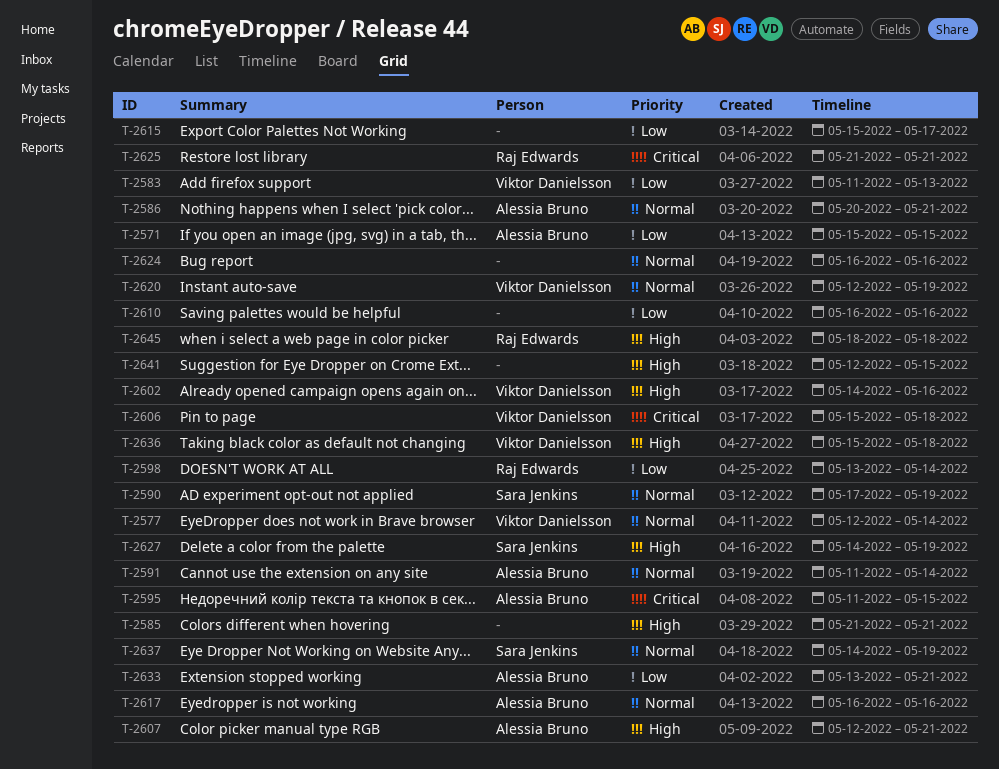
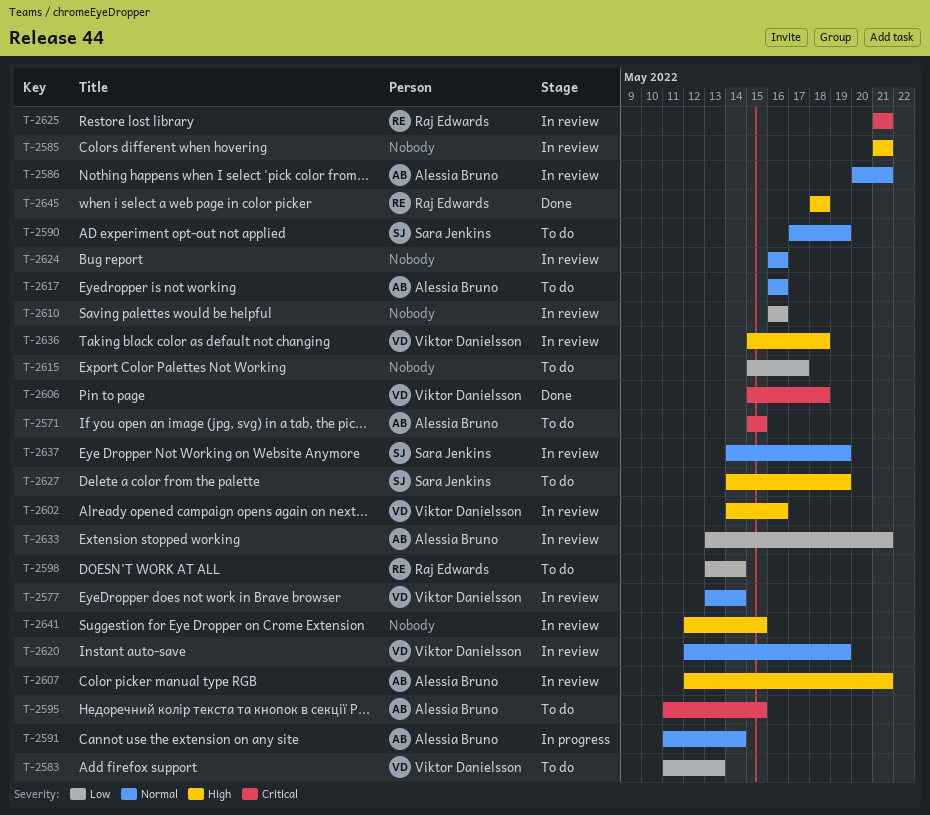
T-2571, priority: Low -> Critical
T-2577, start: May 12 -> May 13

